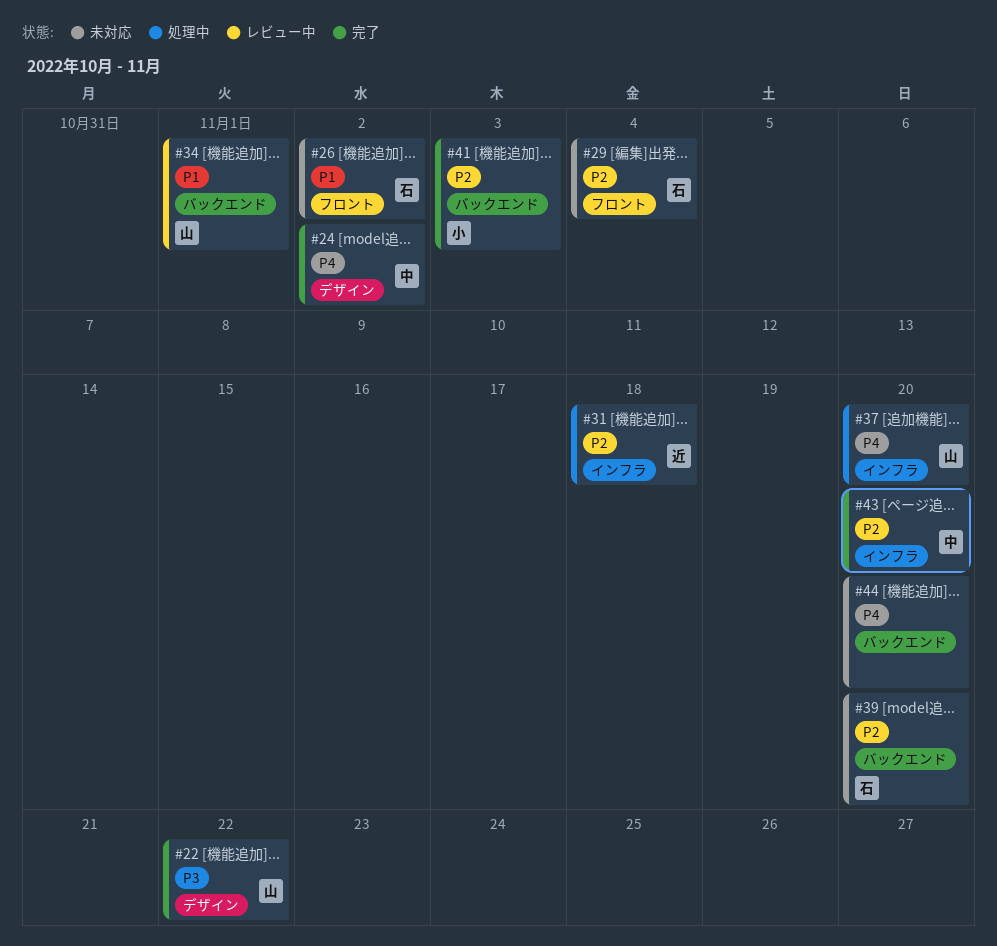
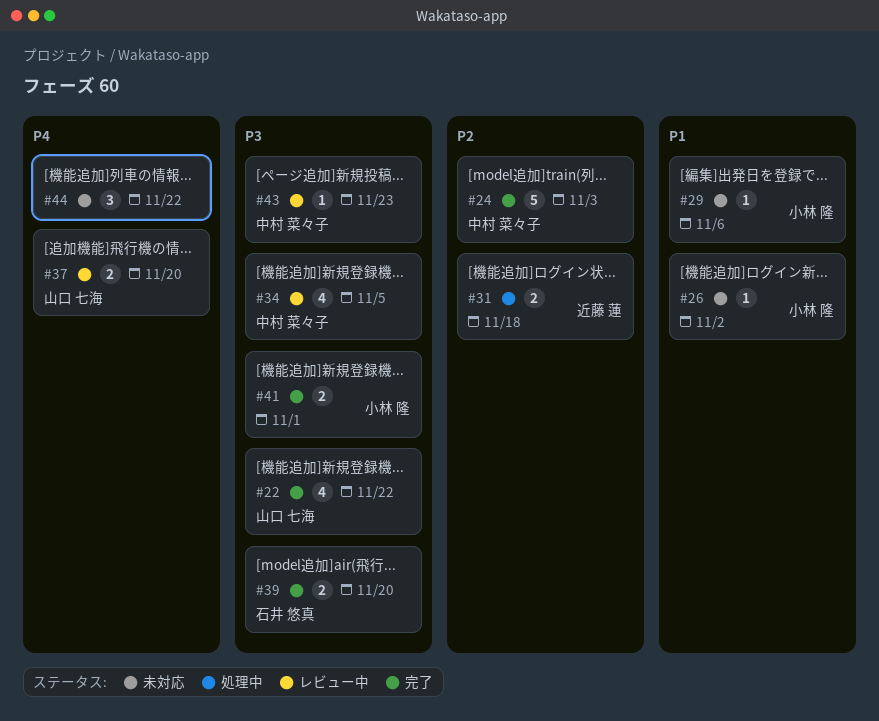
#24, priority: P4 -> P2
#24, due: Nov 2 -> Nov 3
#26, owner: 石井 悠真 -> 小林 隆
#29, owner: 石井 悠真 -> 小林 隆
#29, priority: P2 -> P1
#29, due: Nov 4 -> Nov 6
#34, owner: 山口 七海 -> 中村 菜々子
#34, priority: P1 -> P3
#34, due: Nov 1 -> Nov 5
#37, status: 処理中 -> レビュー中
#39, status: 未対応 -> 完了
#39, priority: P2 -> P3
#41, priority: P2 -> P3
#41, due: Nov 3 -> Nov 1
#43, status: 完了 -> レビュー中
#43, priority: P2 -> P3
#43, due: Nov 20 -> Nov 23
#44, due: Nov 20 -> Nov 22

